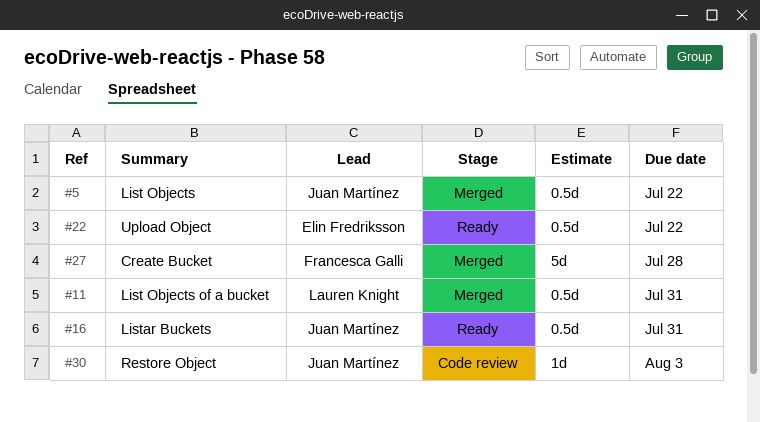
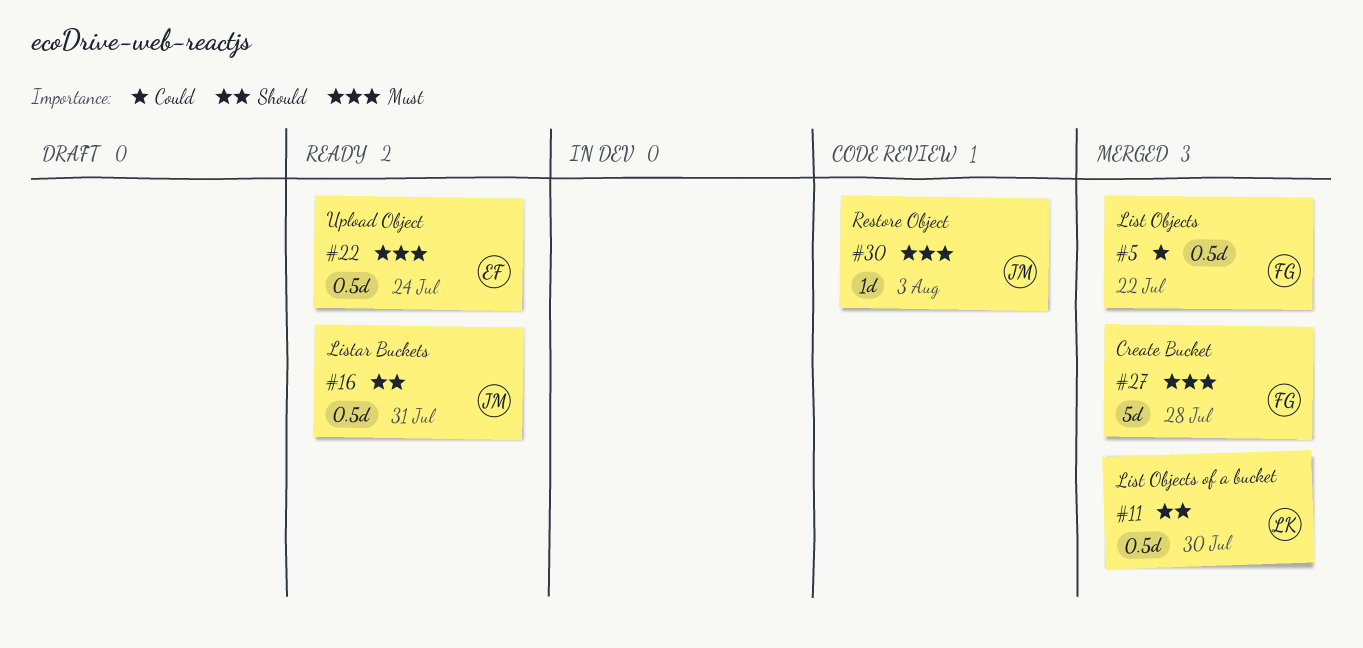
#5, owner: Juan Martínez -> Francesca Galli
#11, due: Jul 31 -> Jul 30
#22, due: Jul 22 -> Jul 24

